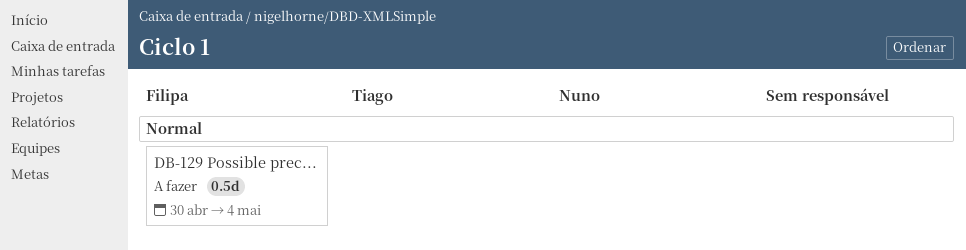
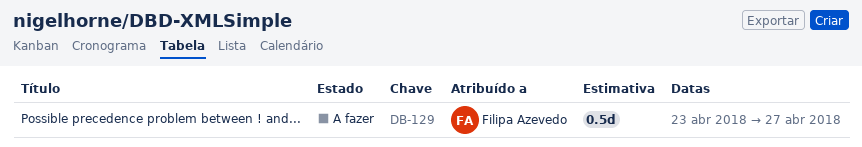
DB-129, start: Apr 30 -> Apr 23
DB-129, due: May 4 -> Apr 27

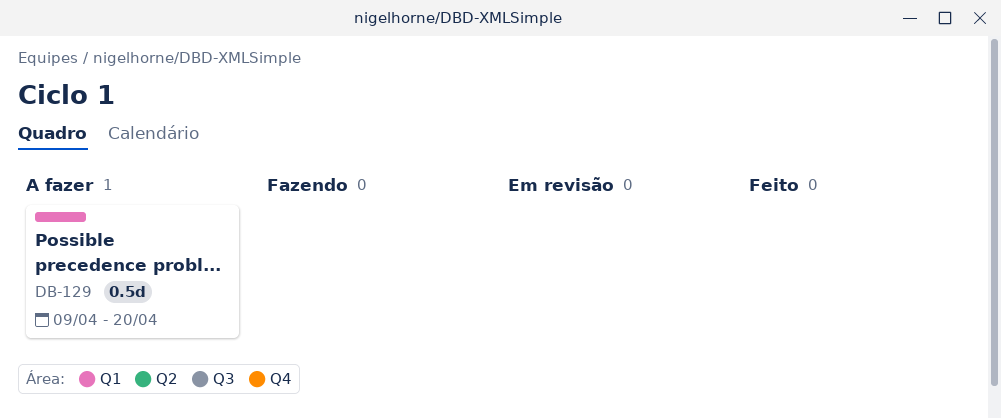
DB-129, start: Apr 23 -> Apr 9
DB-129, due: Apr 27 -> Apr 20

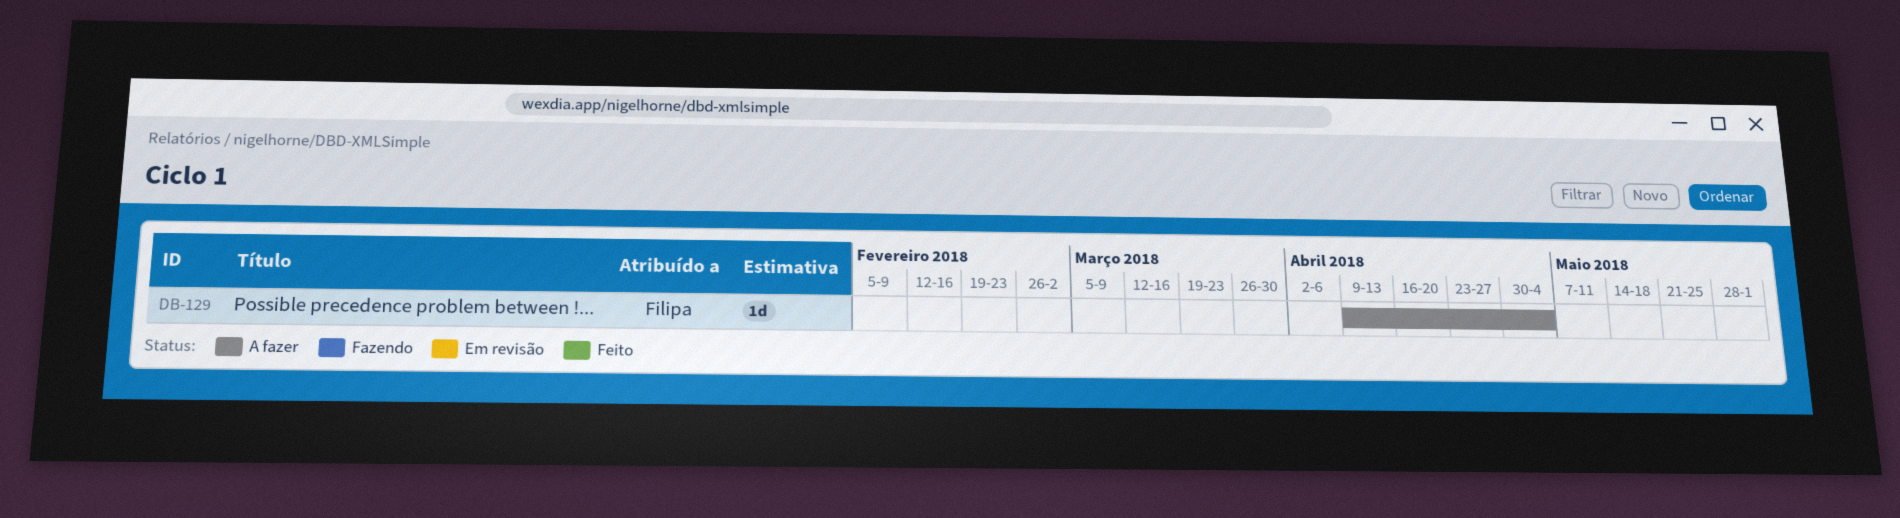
DB-129, estimate: 0.5d -> 1d
DB-129, due: Apr 20 -> May 4

